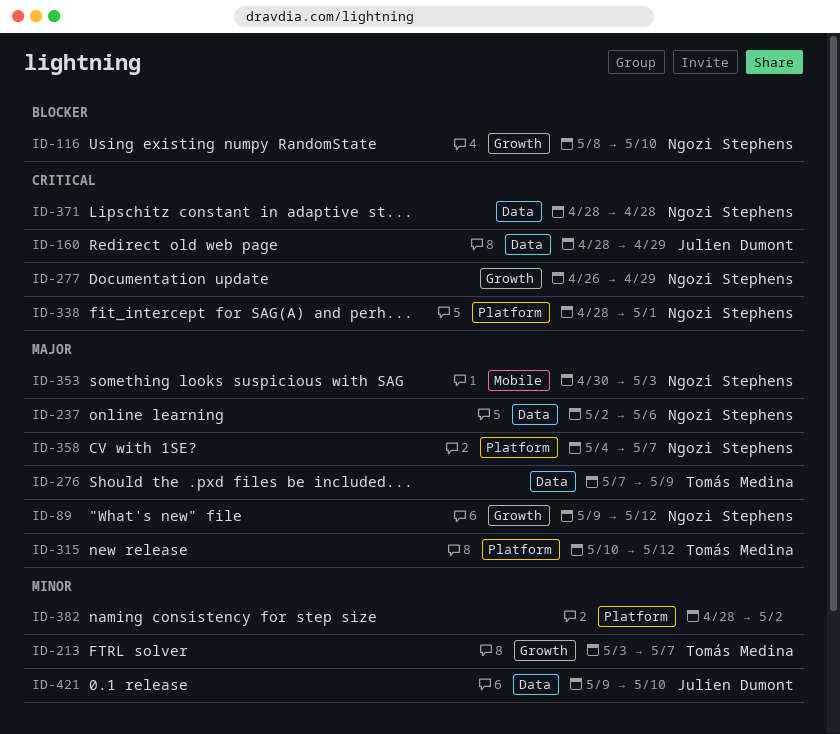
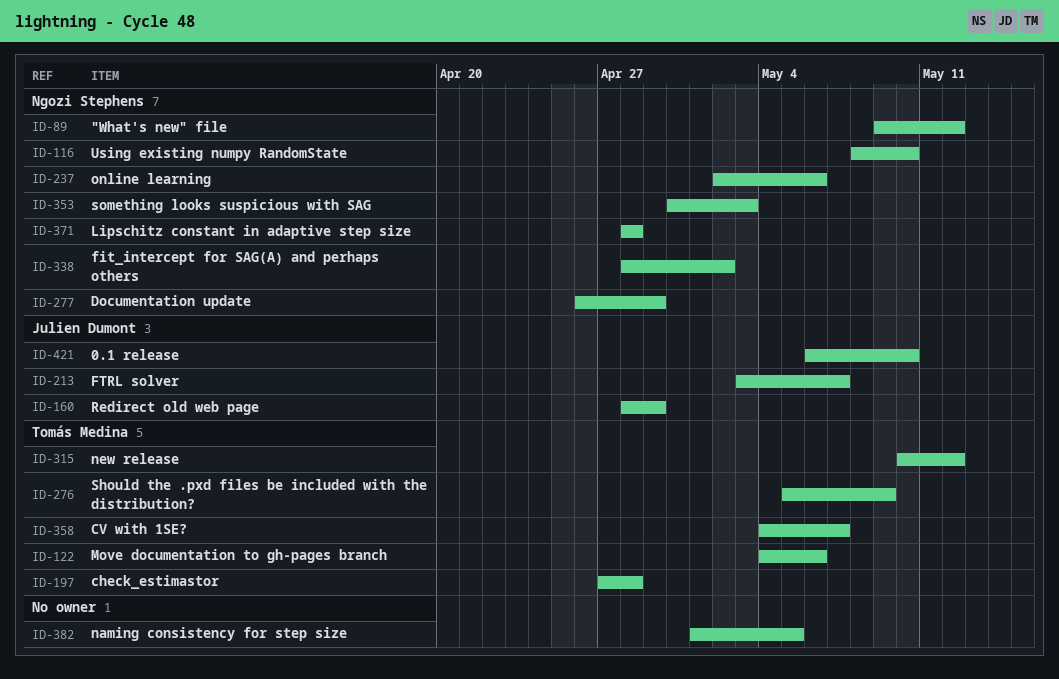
ID-122: none -> present
ID-197: none -> present
ID-213, owner: Tomás Medina -> Julien Dumont
ID-276, start: May 7 -> May 5
ID-338, due: May 1 -> May 2
ID-358, owner: Ngozi Stephens -> Tomás Medina
ID-382, start: Apr 28 -> May 1
ID-382, due: May 2 -> May 5
ID-421, start: May 9 -> May 6

